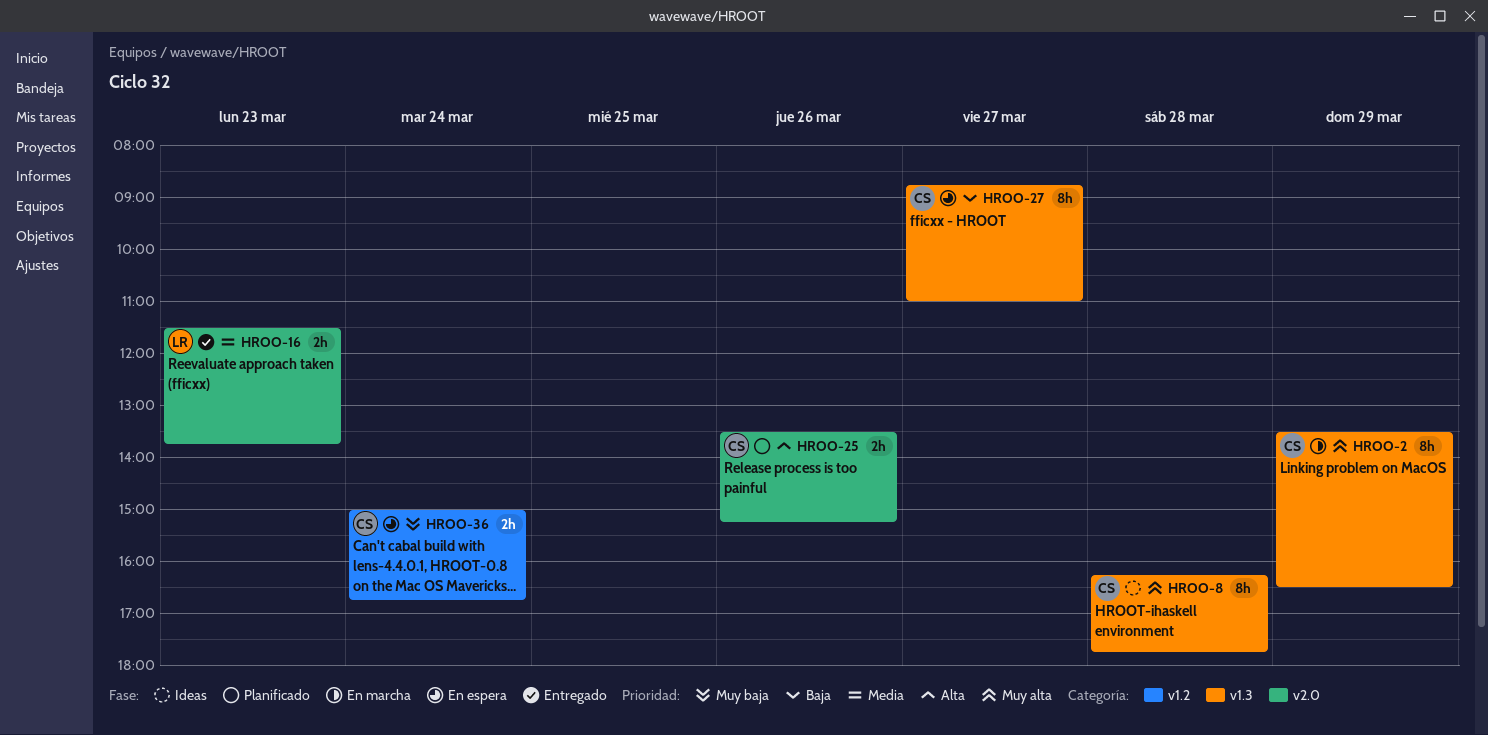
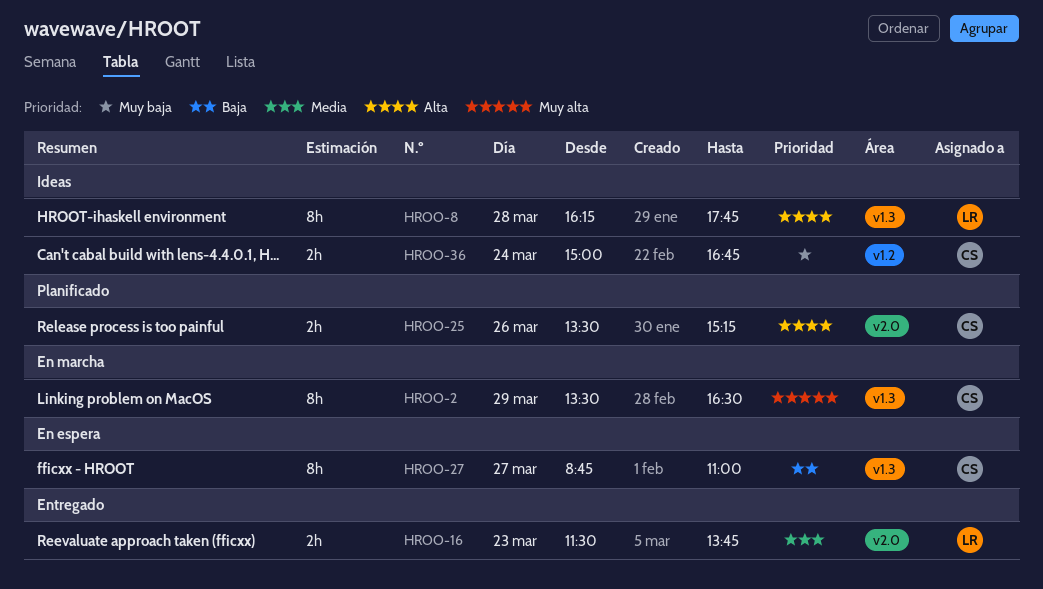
HROO-8, owner: CS -> LR
HROO-8, priority: Muy alta -> Alta
HROO-36, status: En espera -> Ideas

